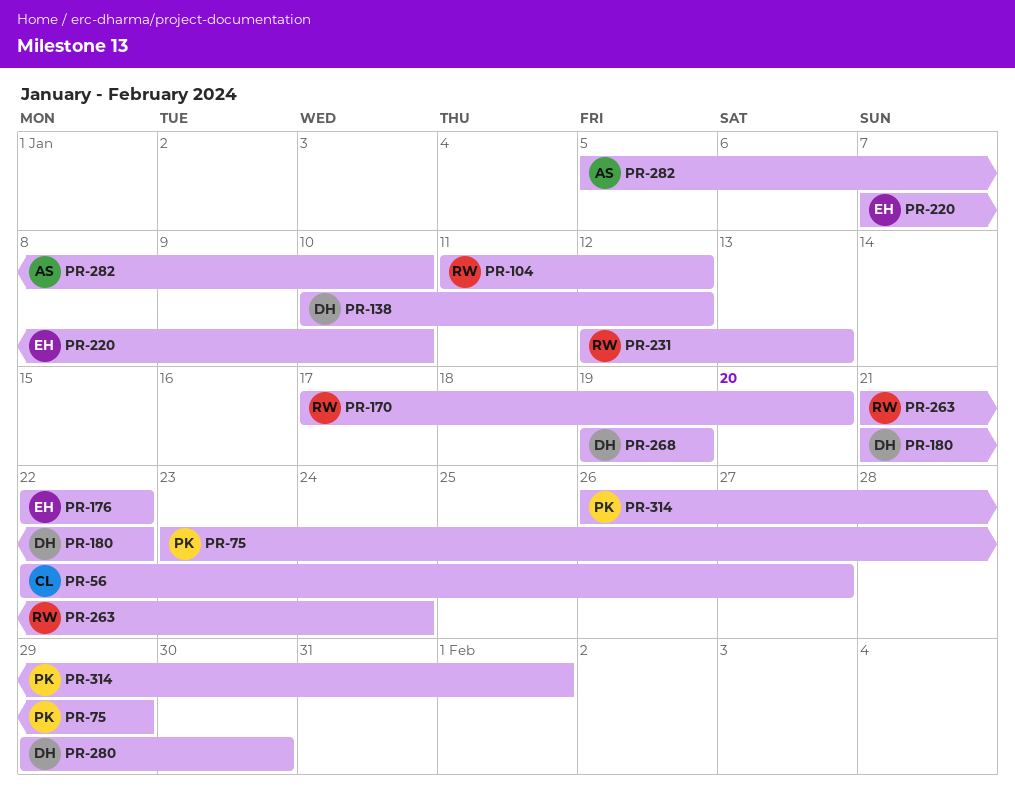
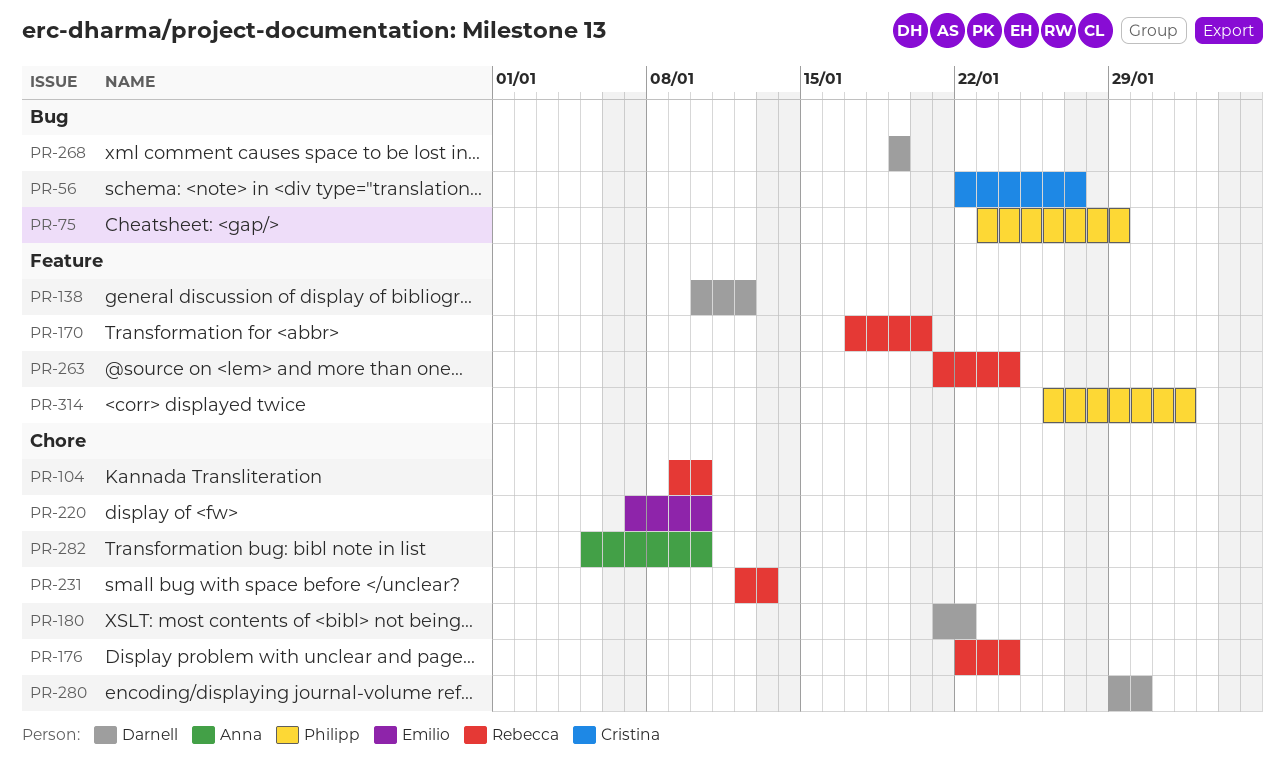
PR-104, start: Jan 11 -> Jan 9
PR-104, due: Jan 12 -> Jan 10
PR-176, owner: Emilio -> Rebecca
PR-176, due: Jan 22 -> Jan 24

